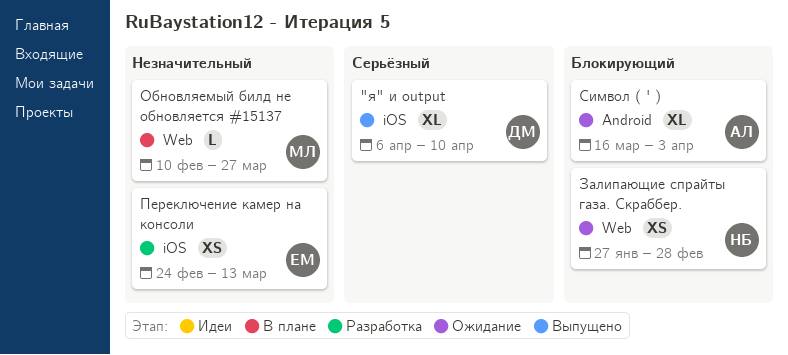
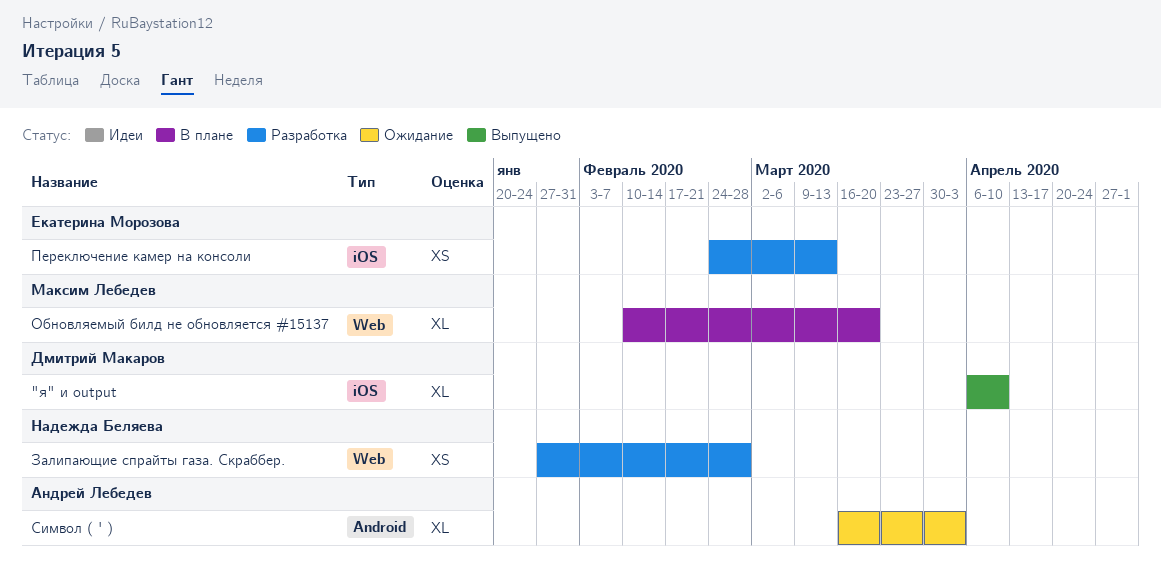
Залипающие спрайты газа. Скраббер., status: Ожидание -> Разработка
Обновляемый билд не обновляется #15137, estimate: L -> XL
Обновляемый билд не обновляется #15137, due: Mar 27 -> Mar 20

